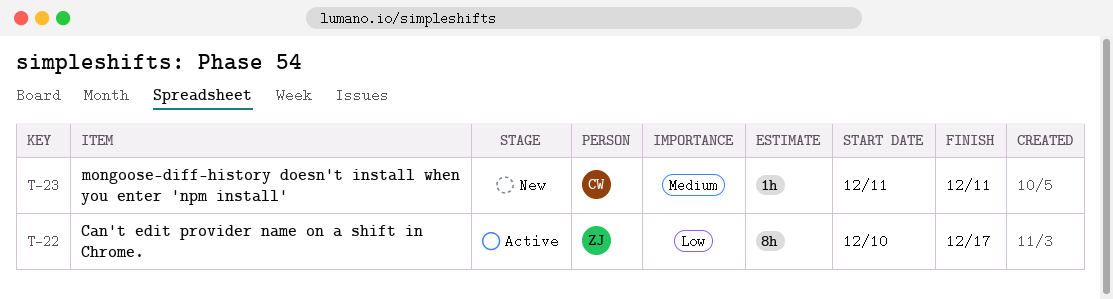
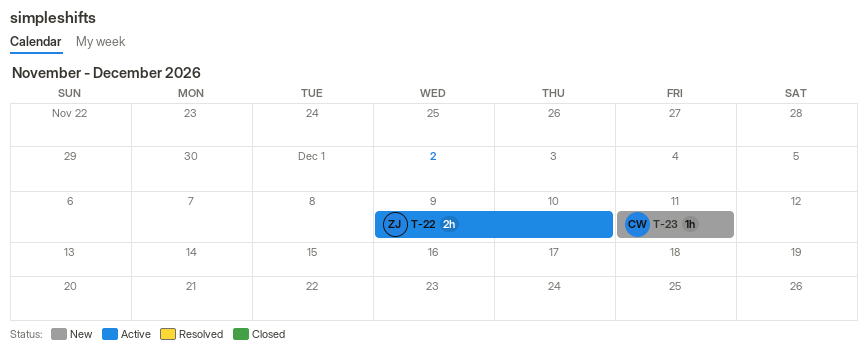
T-22, estimate: 8h -> 2h
T-22, start: Dec 10 -> Dec 9
T-22, due: Dec 17 -> Dec 10

